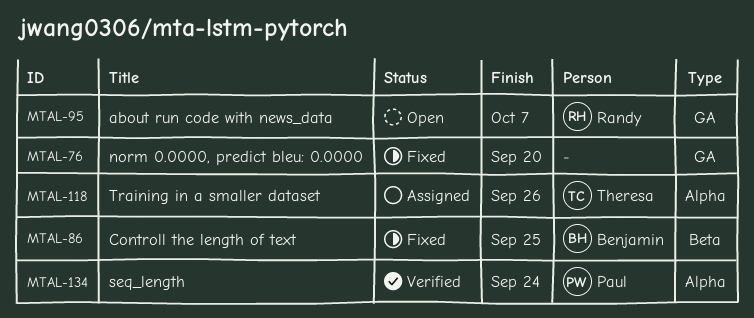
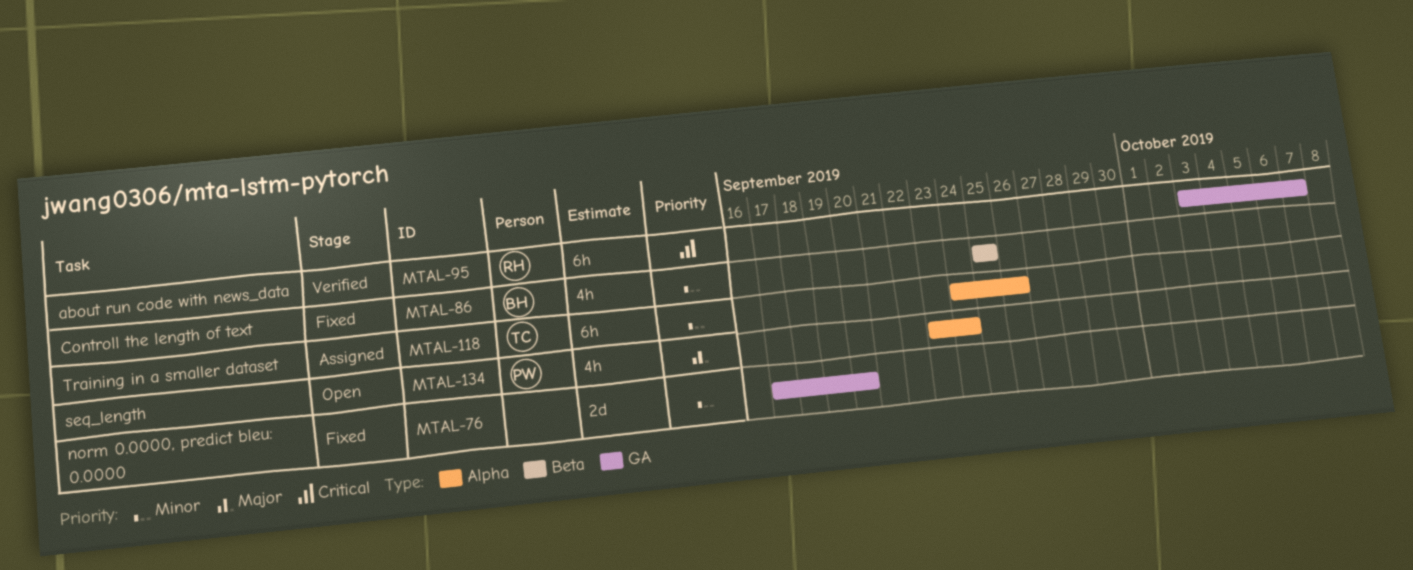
MTAL-95, status: Open -> Verified
MTAL-134, status: Verified -> Open

